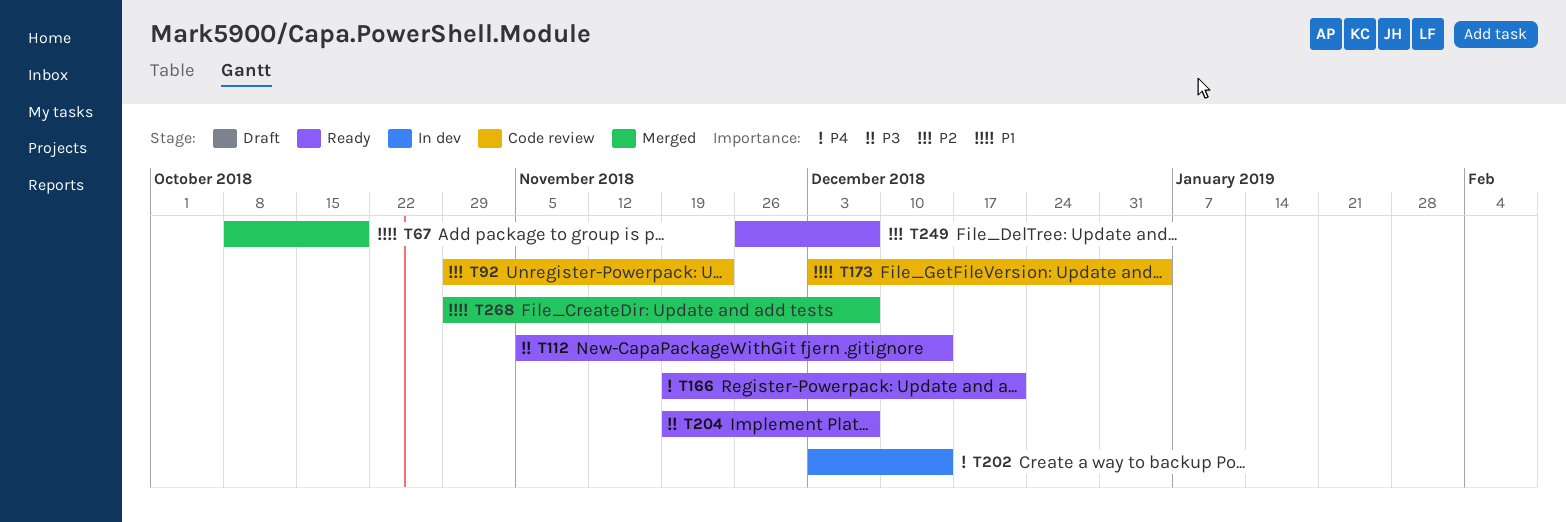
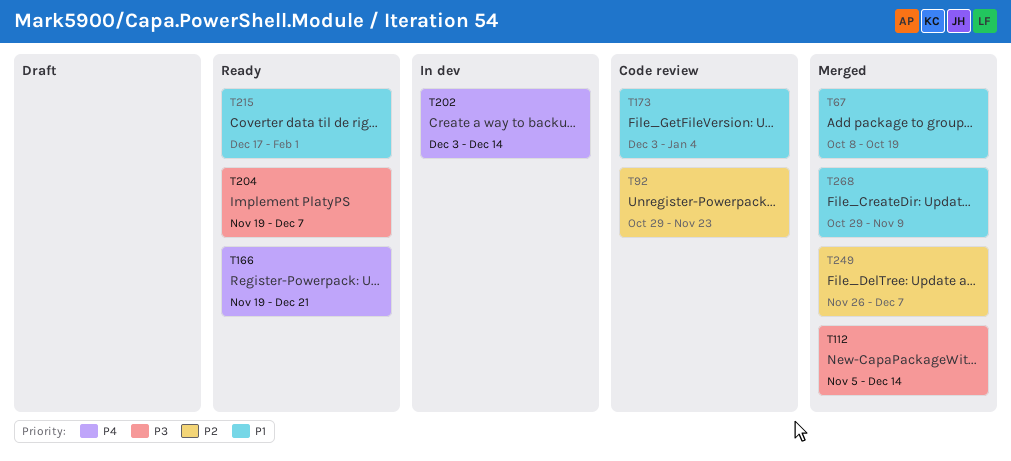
T112, status: Ready -> Merged
T215: none -> present
T249, status: Ready -> Merged
T268, due: Dec 7 -> Nov 9

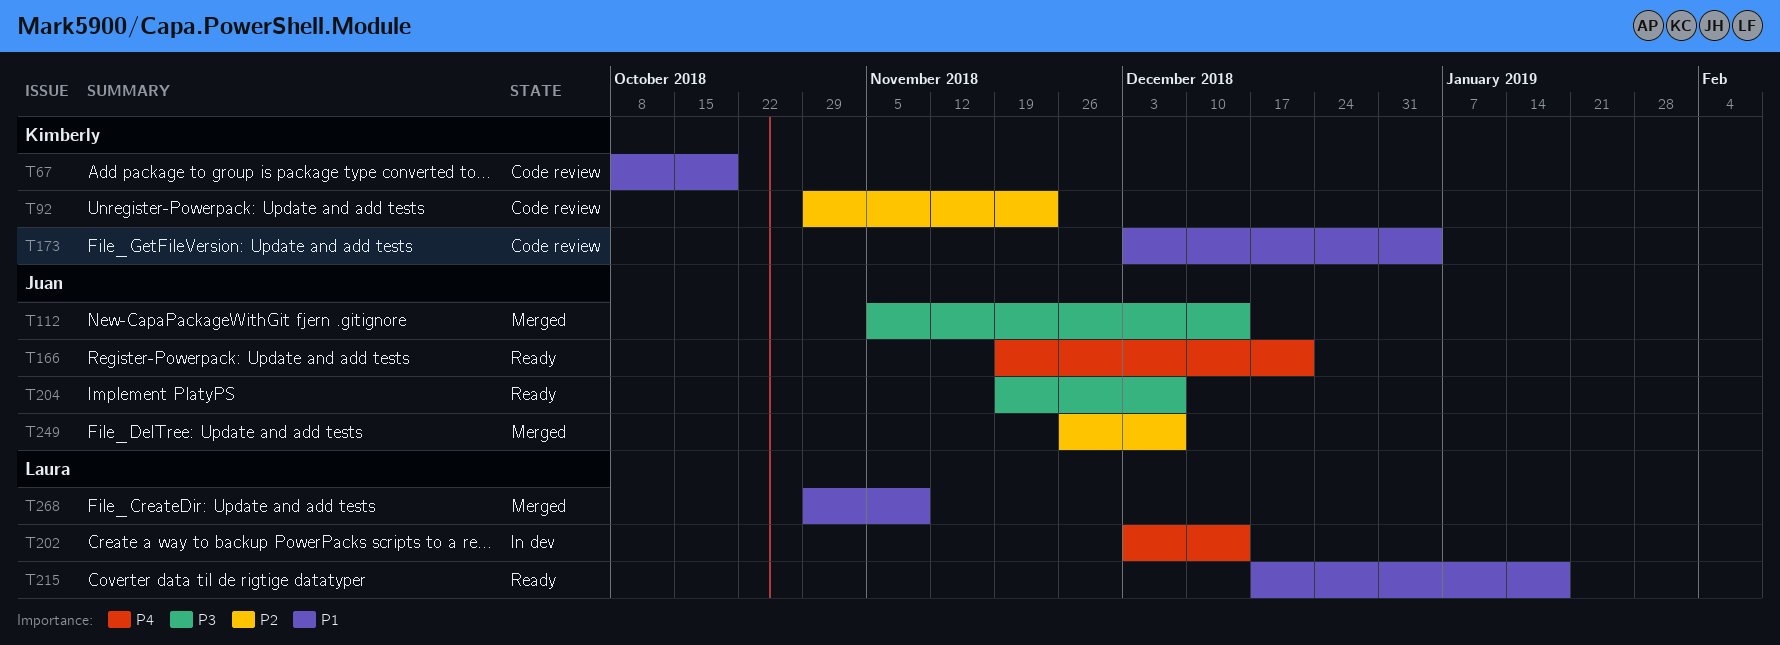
T67, status: Merged -> Code review
T215, due: Feb 1 -> Jan 18

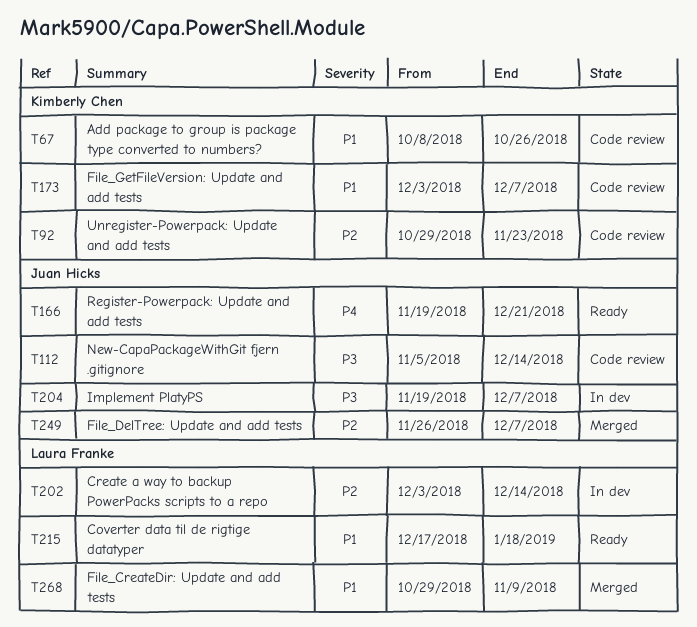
T67, due: Oct 19 -> Oct 26
T112, status: Merged -> Code review
T173, due: Jan 4 -> Dec 7
T202, priority: P4 -> P2
T204, status: Ready -> In dev

